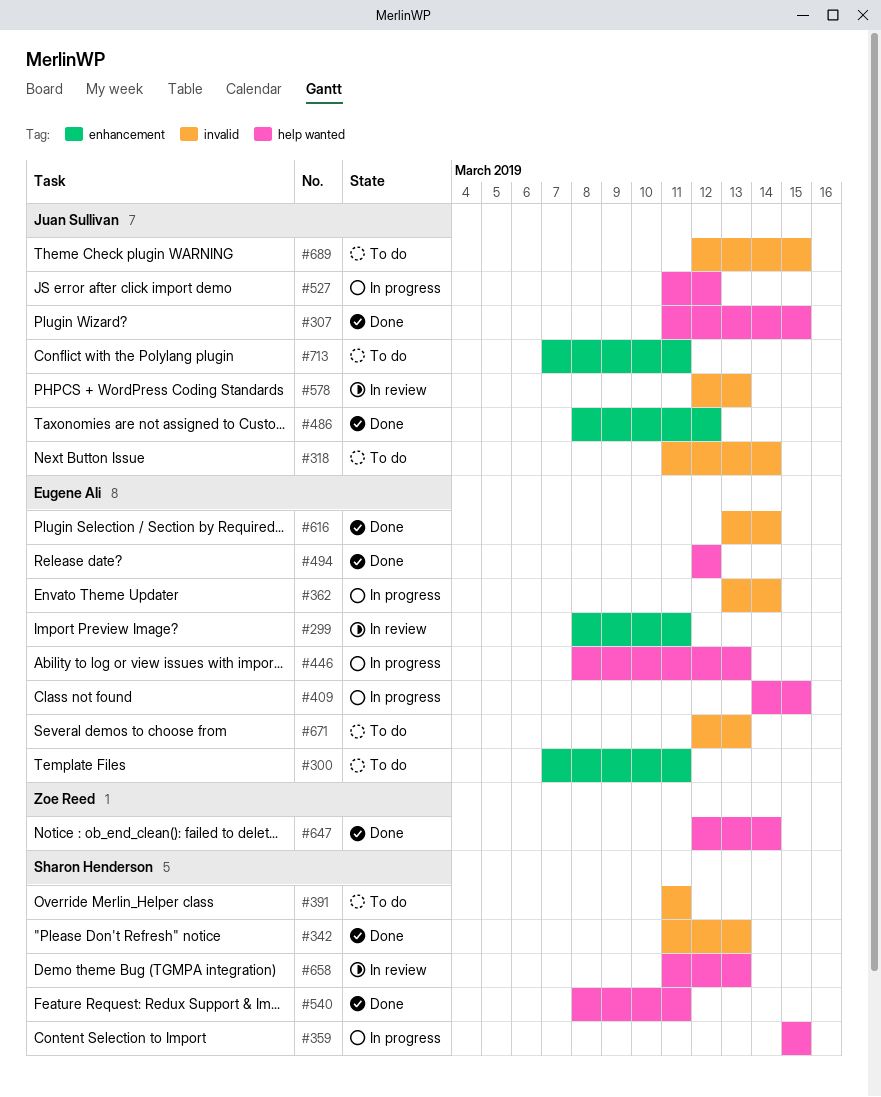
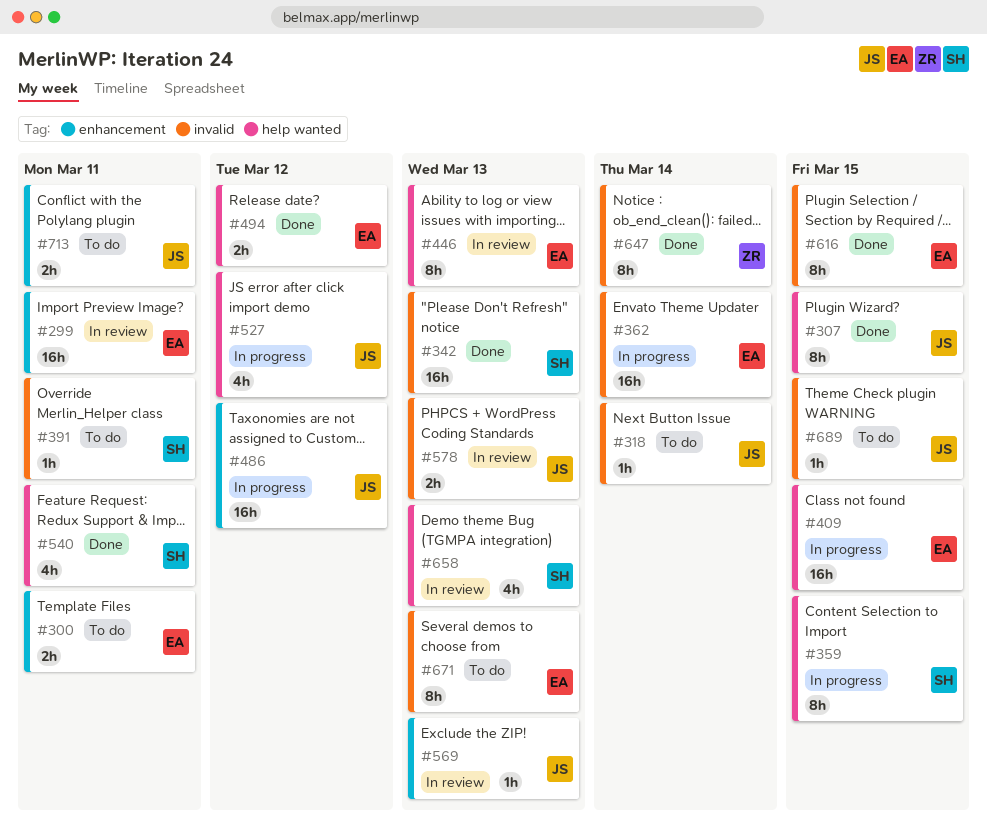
#446, status: In progress -> In review
#486, status: Done -> In progress
#569: none -> present
#616, due: Mar 14 -> Mar 15
#647, label: help wanted -> invalid

